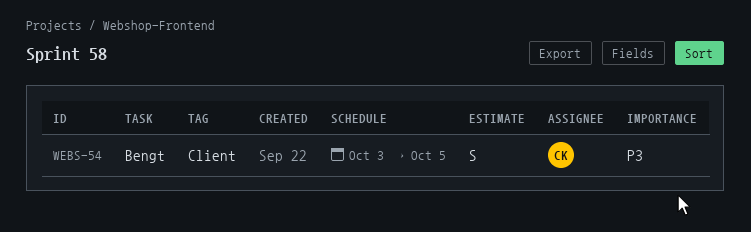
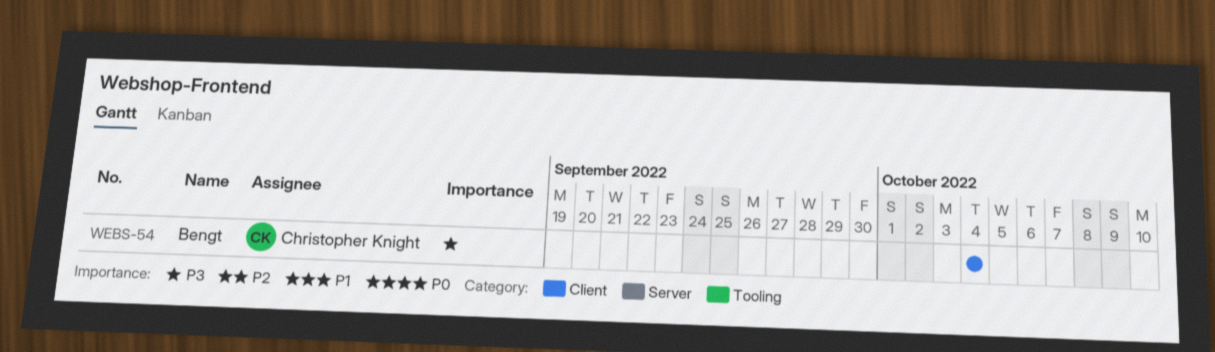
WEBS-54, start: Oct 3 -> Oct 4
WEBS-54, due: Oct 5 -> Oct 4

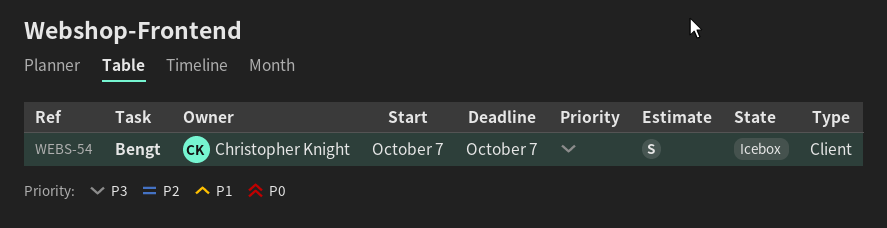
WEBS-54, start: Oct 4 -> Oct 7
WEBS-54, due: Oct 4 -> Oct 7

